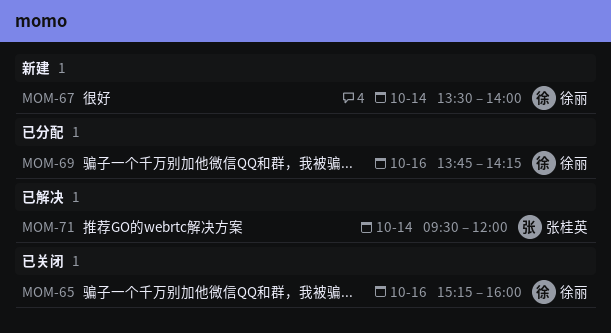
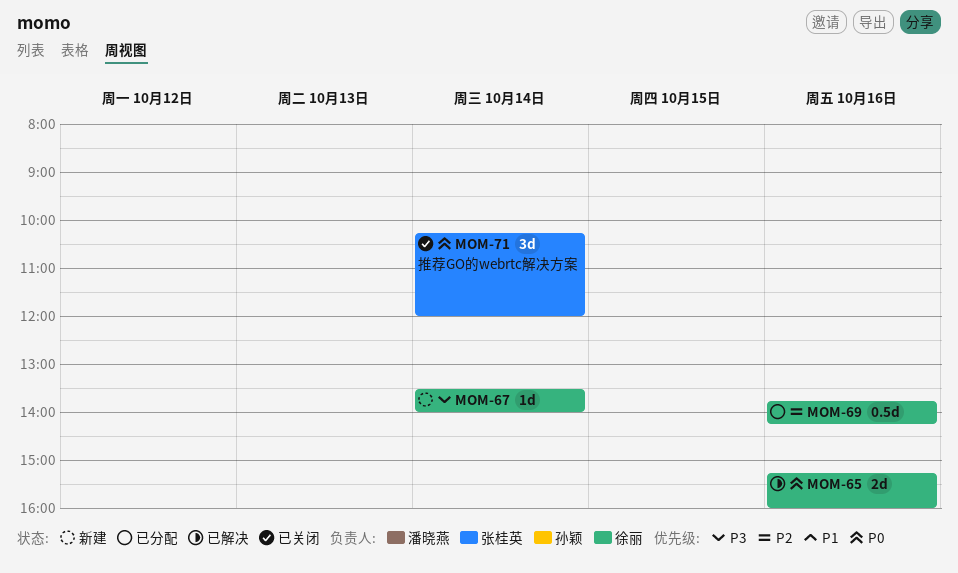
MOM-65, status: 已关闭 -> 已解决
MOM-71, status: 已解决 -> 已关闭
MOM-71, begins: 09:30 -> 10:15

